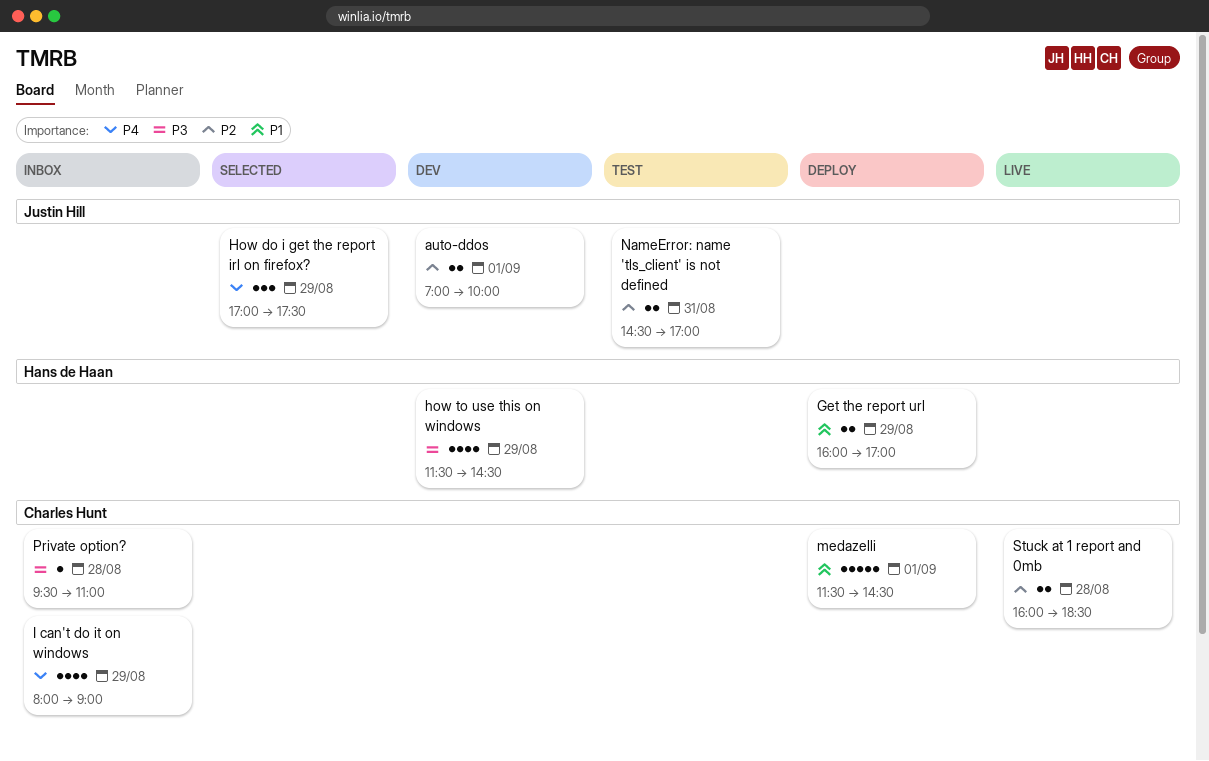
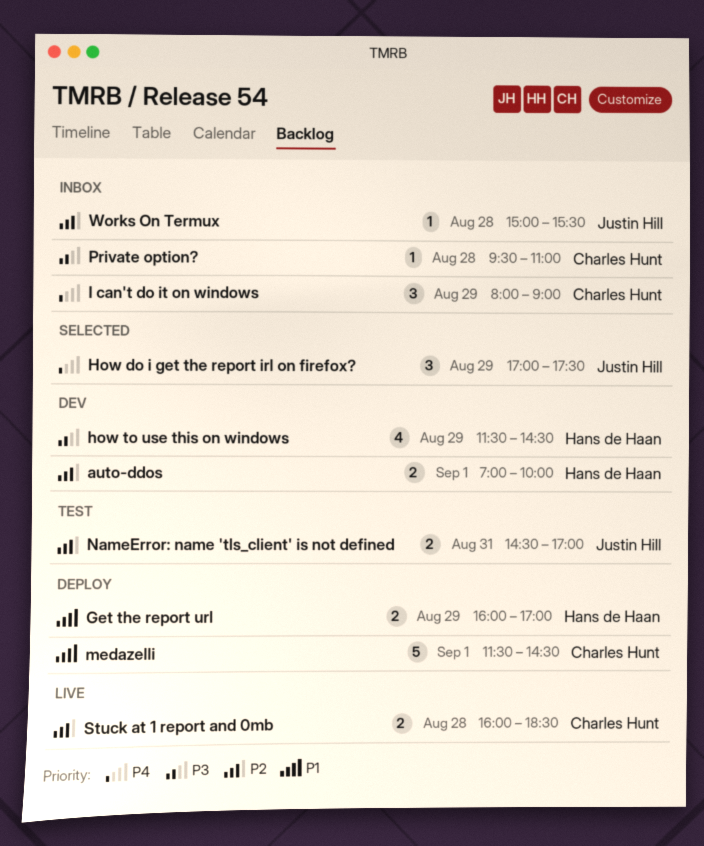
auto-ddos, owner: Justin Hill -> Hans de Haan
I can't do it on windows, estimate: 4 -> 3
Works On Termux: none -> present

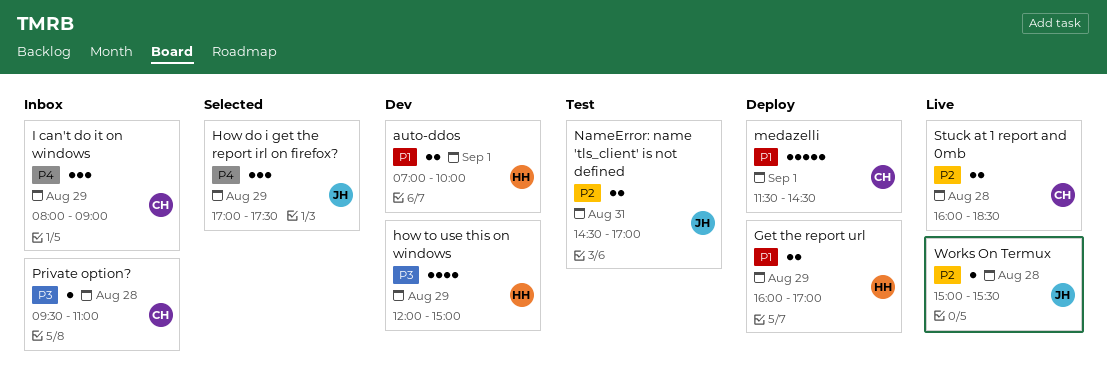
auto-ddos, priority: P2 -> P1
how to use this on windows, begins: 11:30 -> 12:00
how to use this on windows, ends: 14:30 -> 15:00
Works On Termux, status: Inbox -> Live

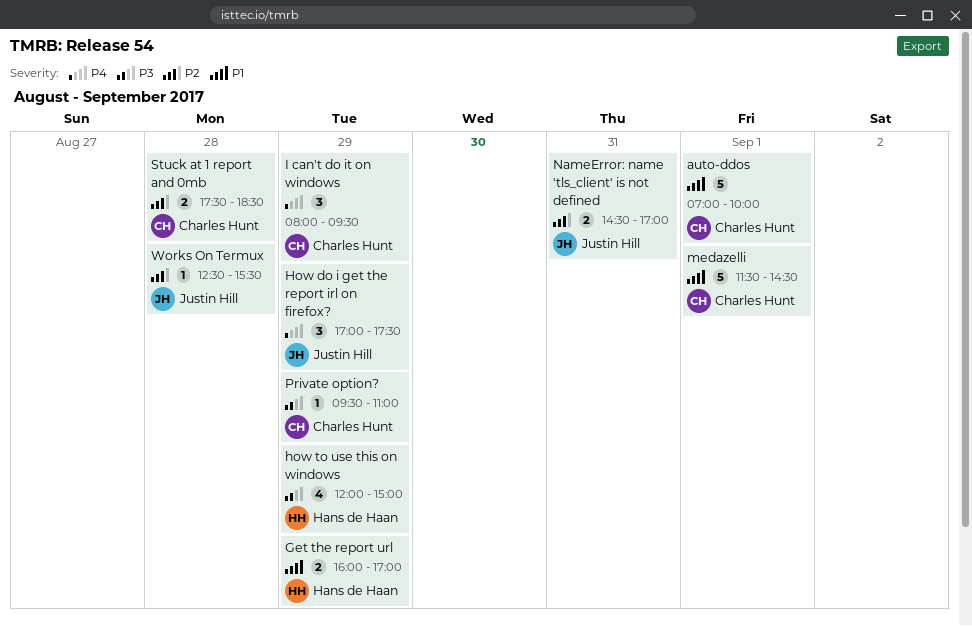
auto-ddos, owner: Hans de Haan -> Charles Hunt
auto-ddos, estimate: 2 -> 5
I can't do it on windows, ends: 09:00 -> 09:30
Private option?, day: Aug 28 -> Aug 29
Stuck at 1 report and 0mb, begins: 16:00 -> 17:30
Works On Termux, begins: 15:00 -> 12:30

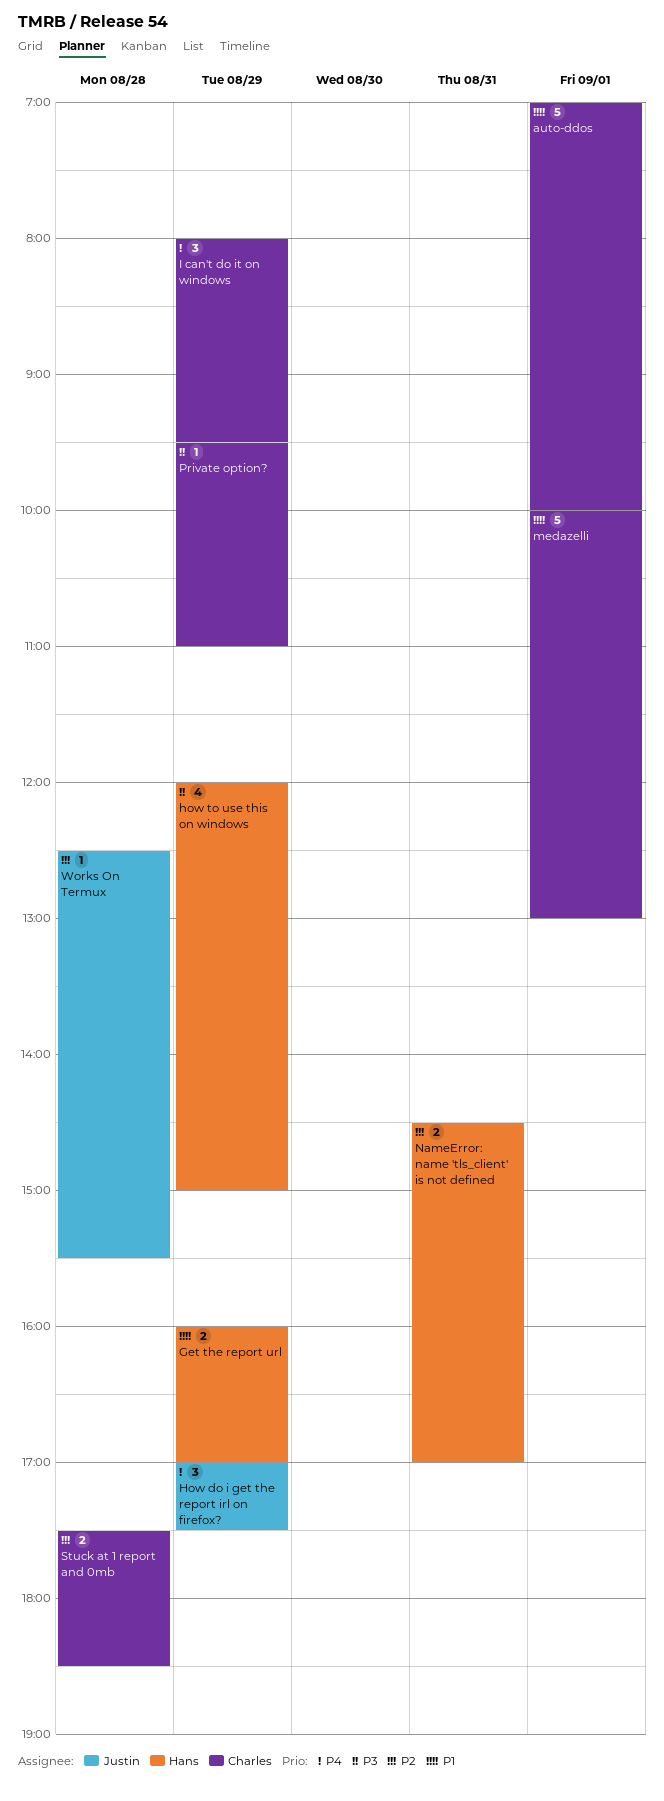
medazelli, begins: 11:30 -> 10:00
medazelli, ends: 14:30 -> 13:00
NameError: name 'tls_client' is not defined, owner: Justin Hill -> Hans de Haan

